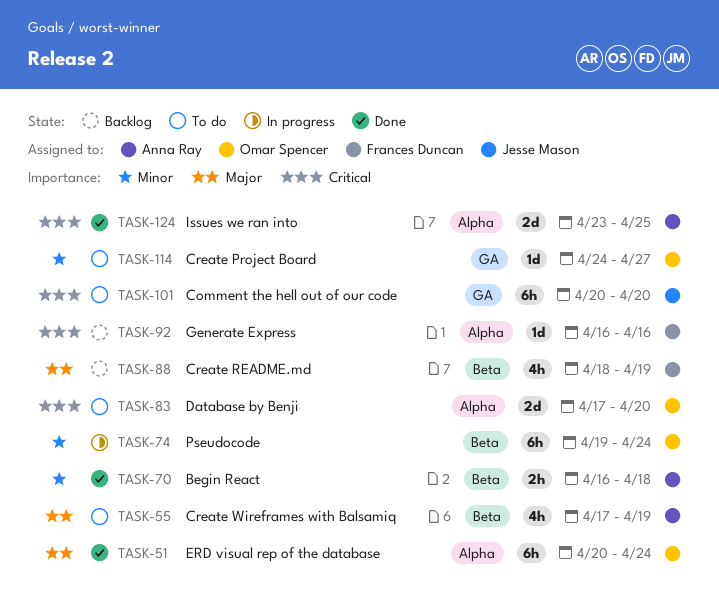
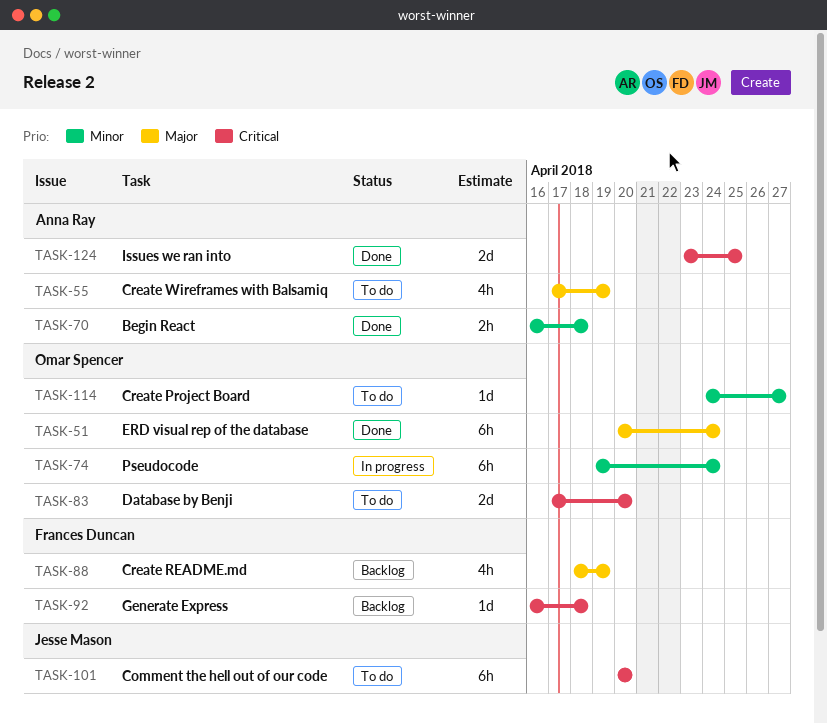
TASK-92, due: Apr 16 -> Apr 18

